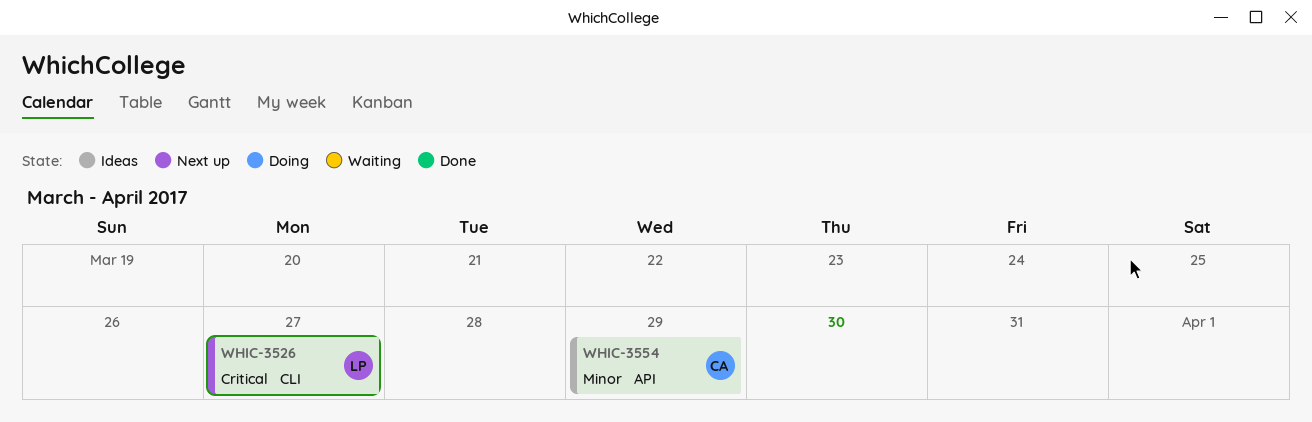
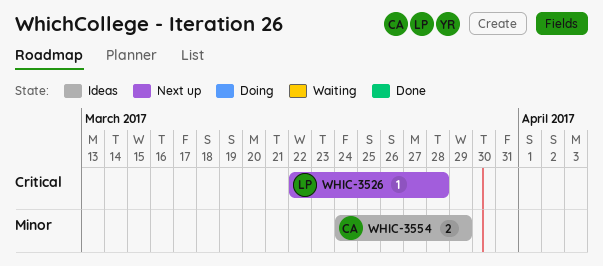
WHIC-3526, due: Mar 27 -> Mar 28

